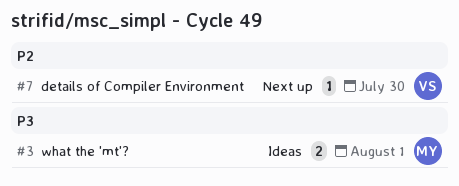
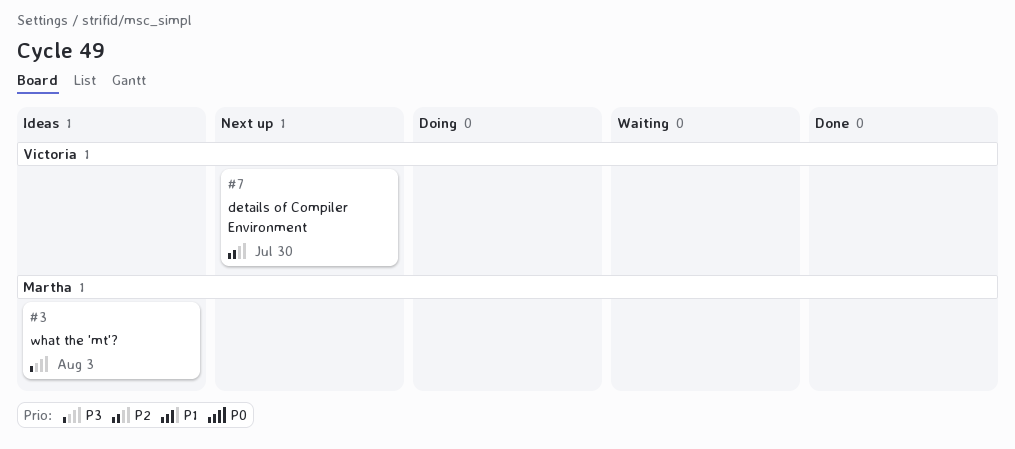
#3, due: Aug 1 -> Aug 3

